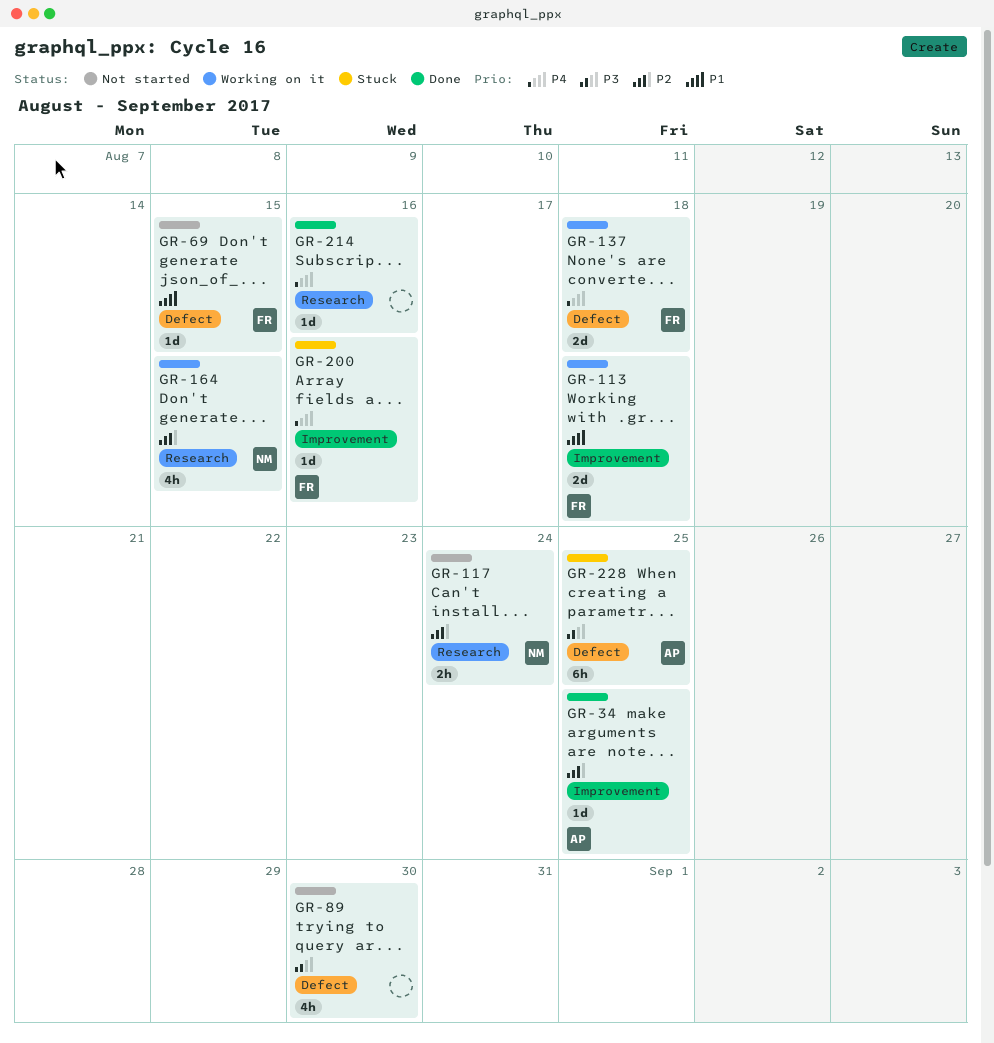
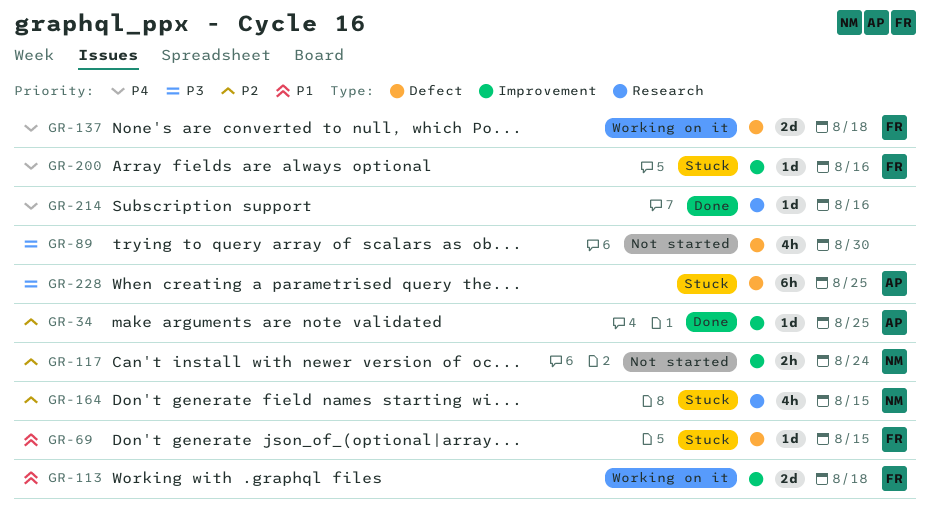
GR-69, status: Not started -> Stuck
GR-117, label: Research -> Improvement
GR-164, status: Working on it -> Stuck

